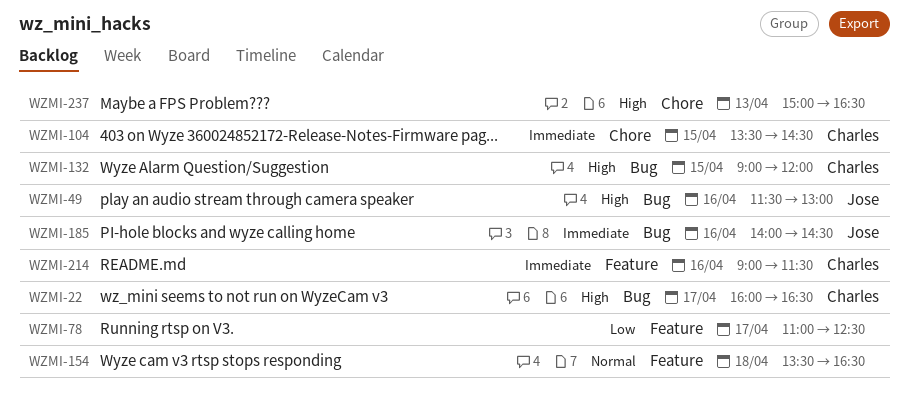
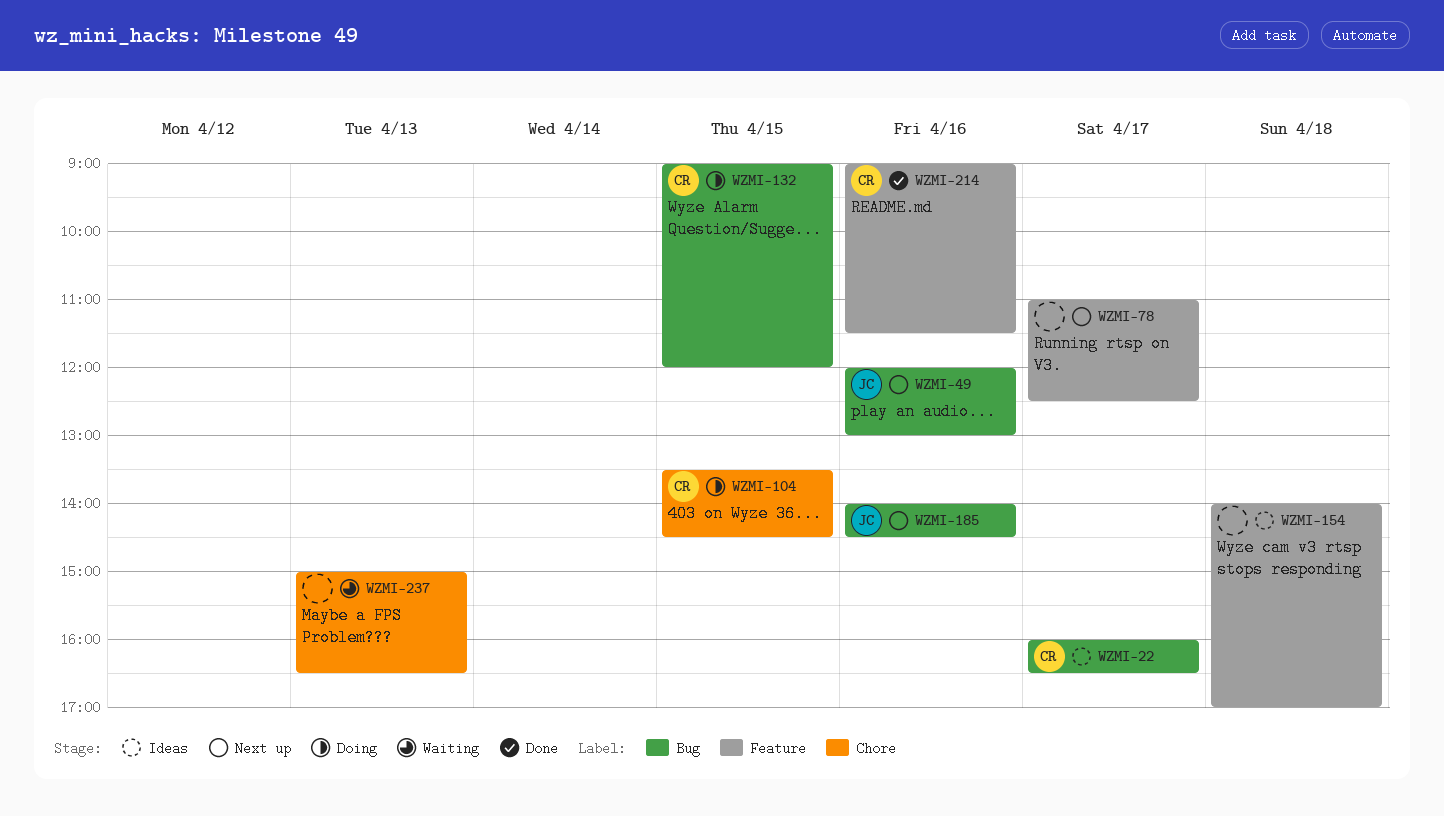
WZMI-49, begins: 11:30 -> 12:00
WZMI-154, begins: 13:30 -> 14:00
WZMI-154, ends: 16:30 -> 17:00

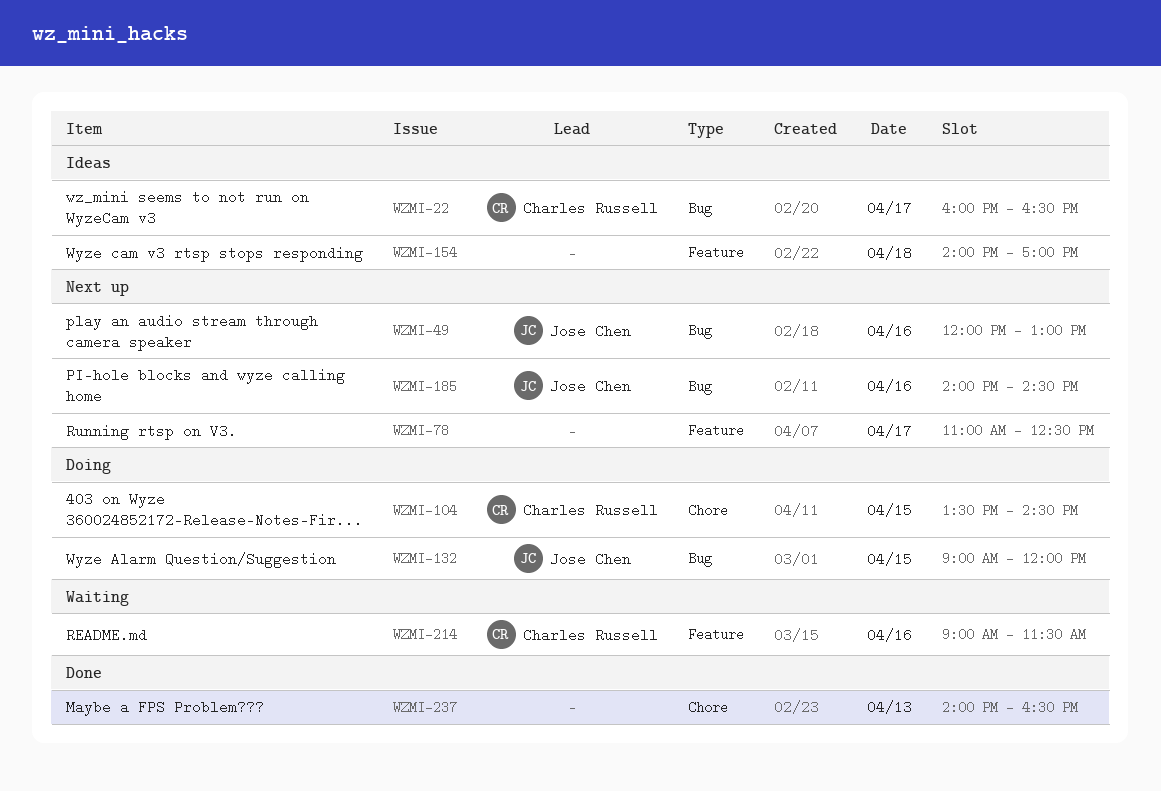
WZMI-132, owner: Charles Russell -> Jose Chen
WZMI-214, status: Done -> Waiting
WZMI-237, status: Waiting -> Done
WZMI-237, begins: 15:00 -> 14:00

